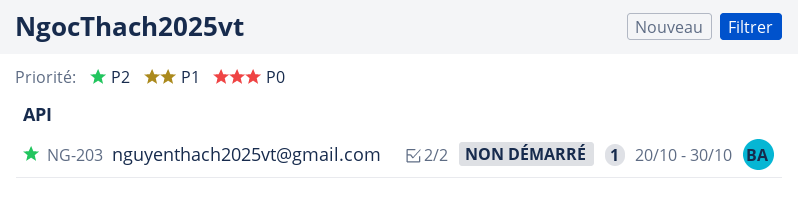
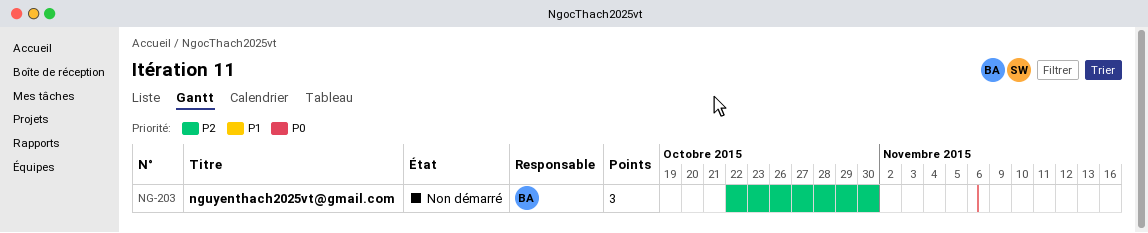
NG-203, estimate: 1 -> 3
NG-203, start: Oct 20 -> Oct 22

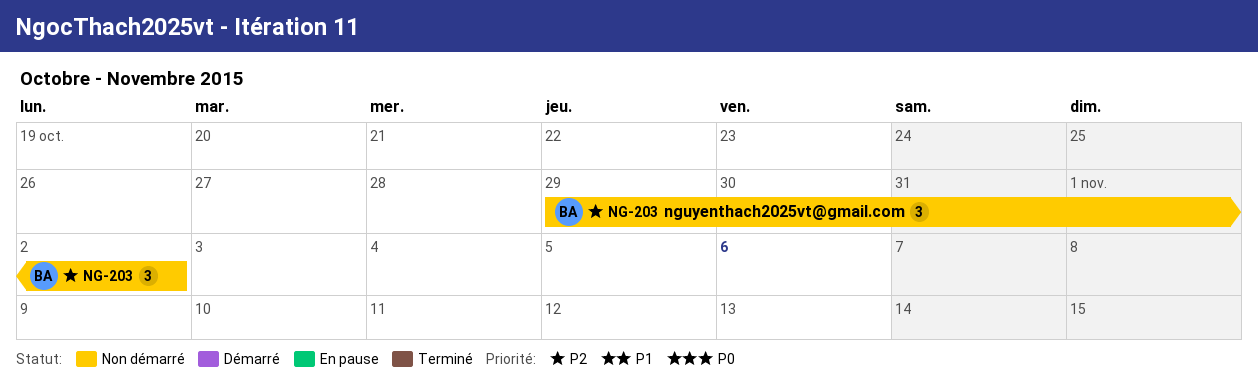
NG-203, start: Oct 22 -> Oct 29
NG-203, due: Oct 30 -> Nov 2

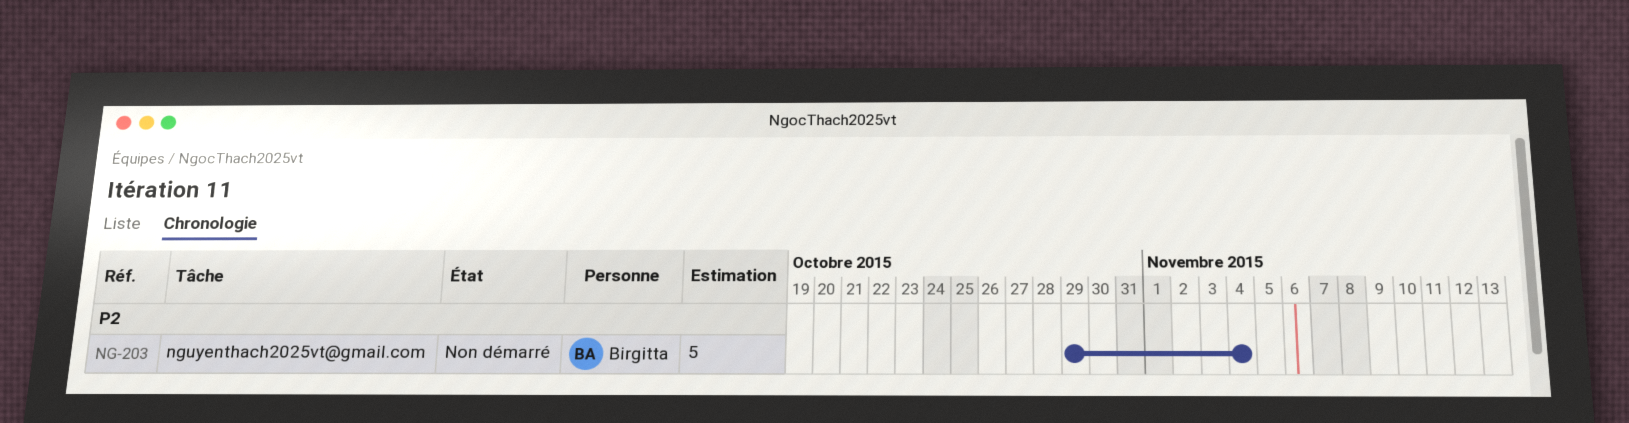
NG-203, estimate: 3 -> 5
NG-203, due: Nov 2 -> Nov 4

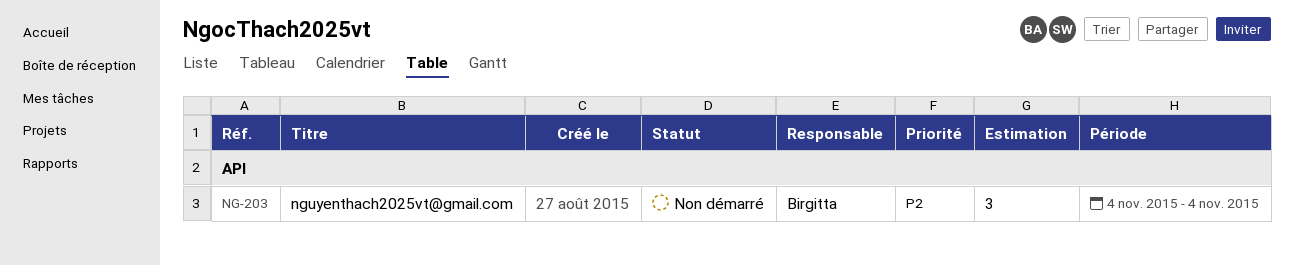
NG-203, estimate: 5 -> 3
NG-203, start: Oct 29 -> Nov 4

